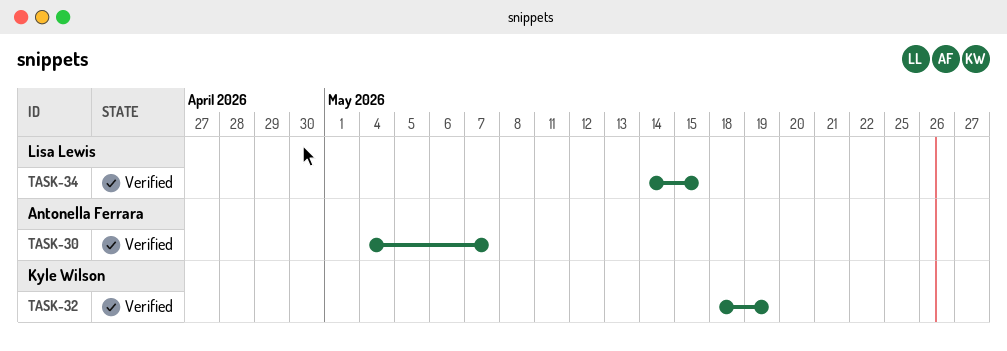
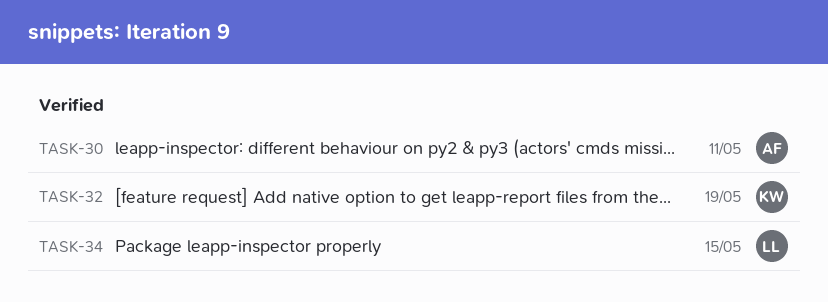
TASK-30, due: May 7 -> May 11

